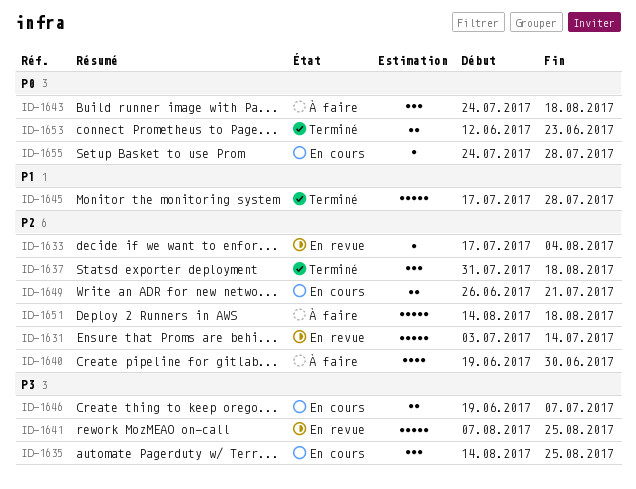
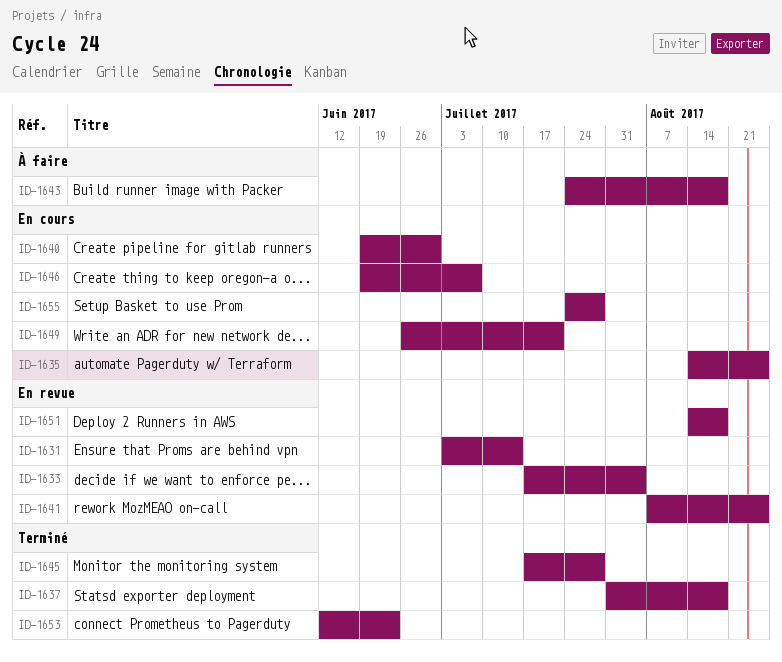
ID-1640, status: À faire -> En cours
ID-1651, status: À faire -> En revue

